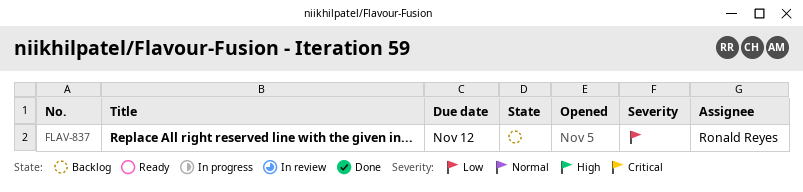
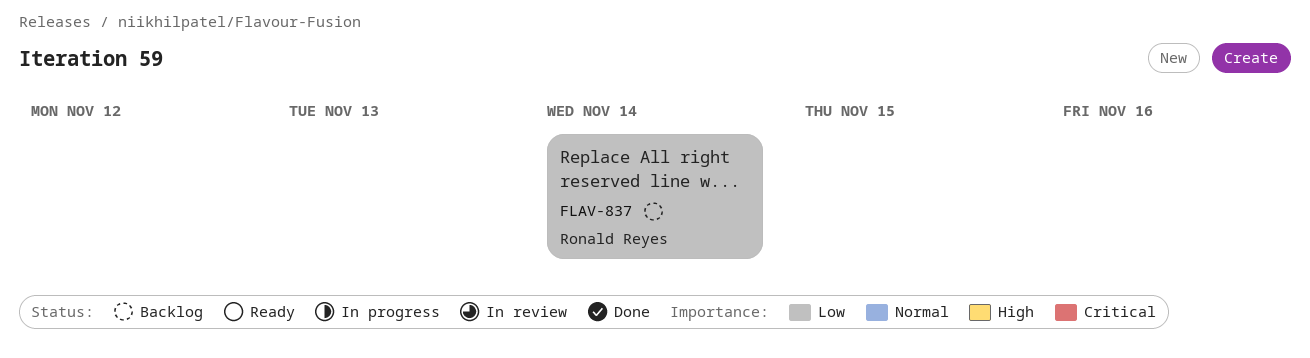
FLAV-837, due: Nov 12 -> Nov 14

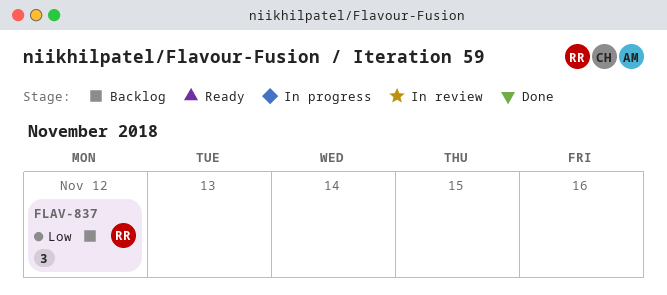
FLAV-837, due: Nov 14 -> Nov 12

